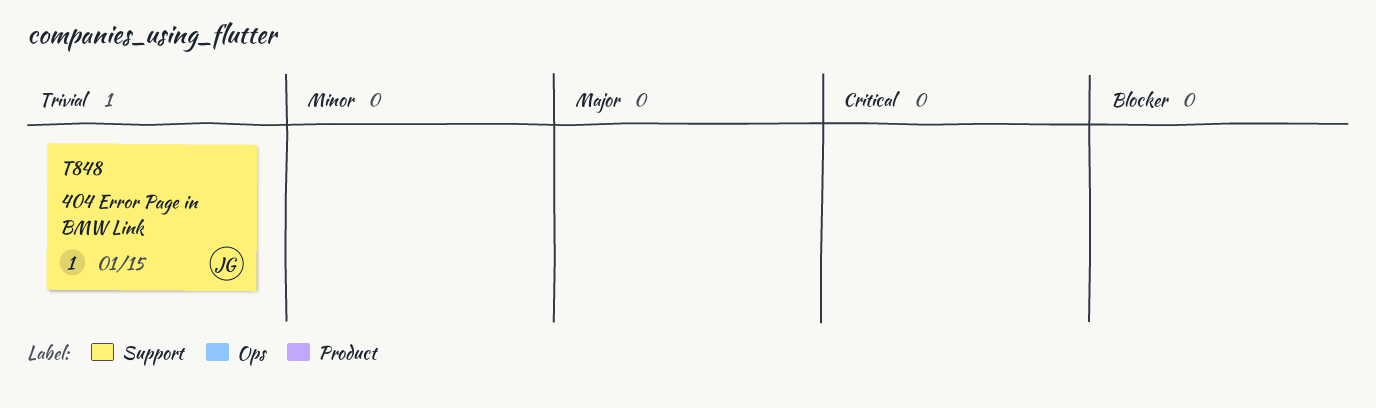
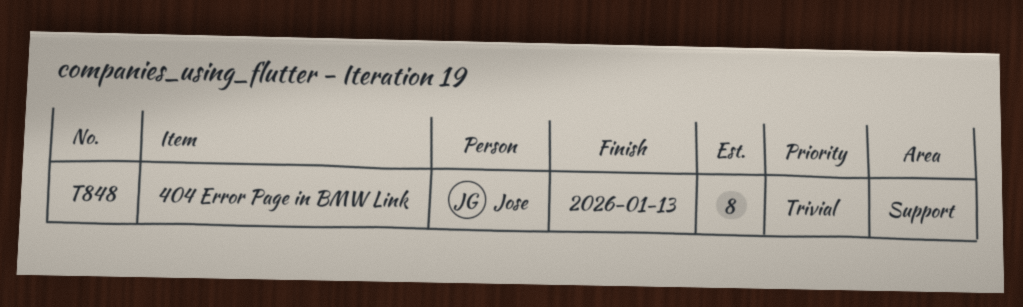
T848, estimate: 1 -> 8
T848, due: Jan 15 -> Jan 13

